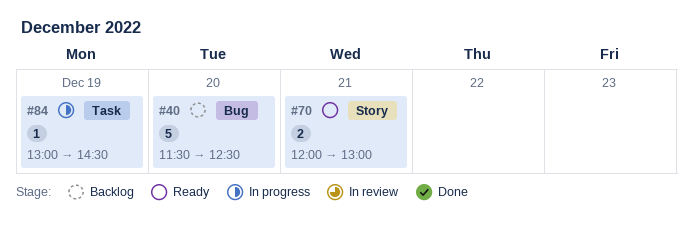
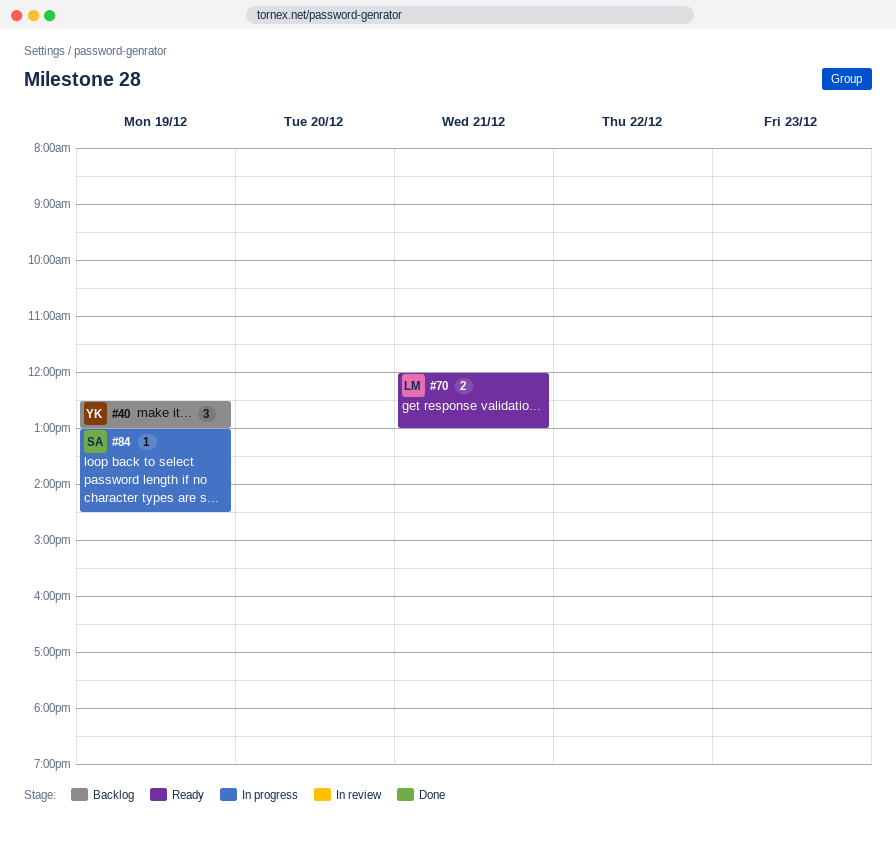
#40, estimate: 5 -> 3
#40, day: Dec 20 -> Dec 19
#40, begins: 11:30 -> 12:30
#40, ends: 12:30 -> 13:00

